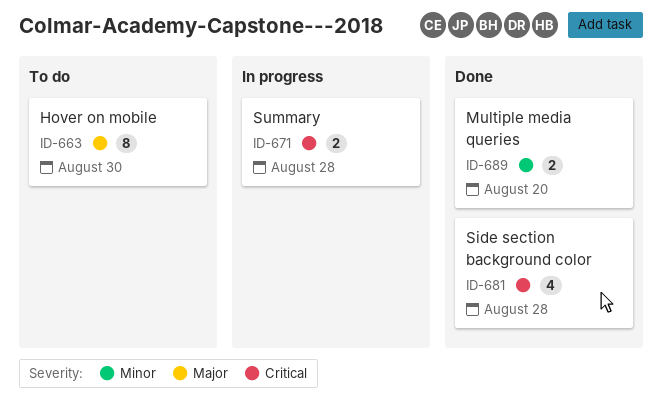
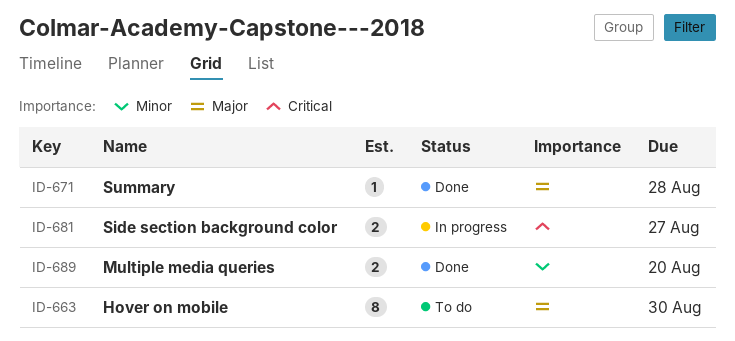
ID-671, status: In progress -> Done
ID-671, priority: Critical -> Major
ID-671, estimate: 2 -> 1
ID-681, status: Done -> In progress
ID-681, estimate: 4 -> 2
ID-681, due: Aug 28 -> Aug 27

